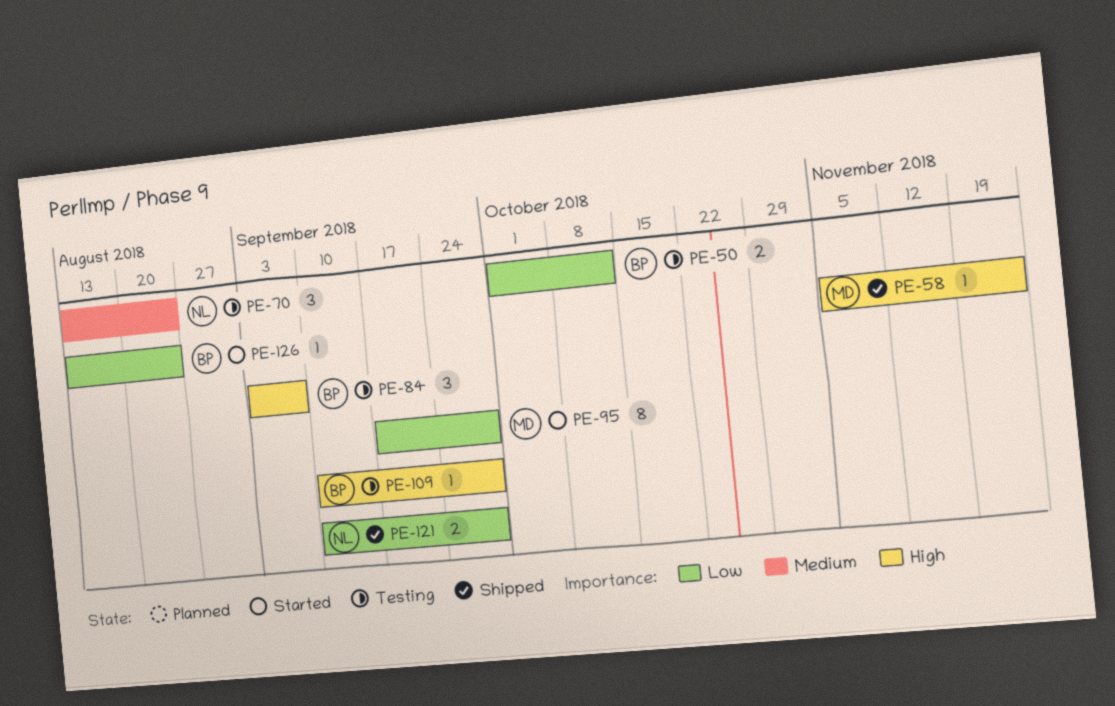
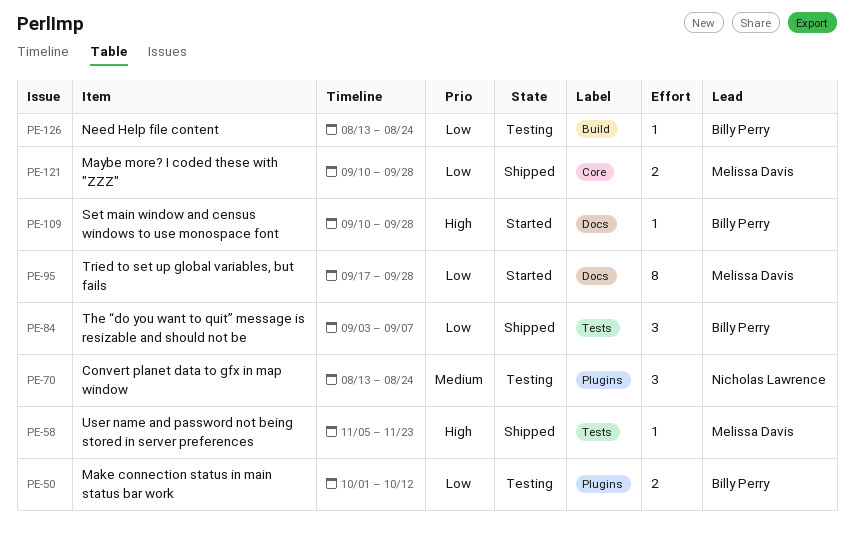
PE-84, status: Testing -> Shipped
PE-84, priority: High -> Low
PE-109, status: Testing -> Started
PE-121, owner: Nicholas Lawrence -> Melissa Davis
PE-126, status: Started -> Testing

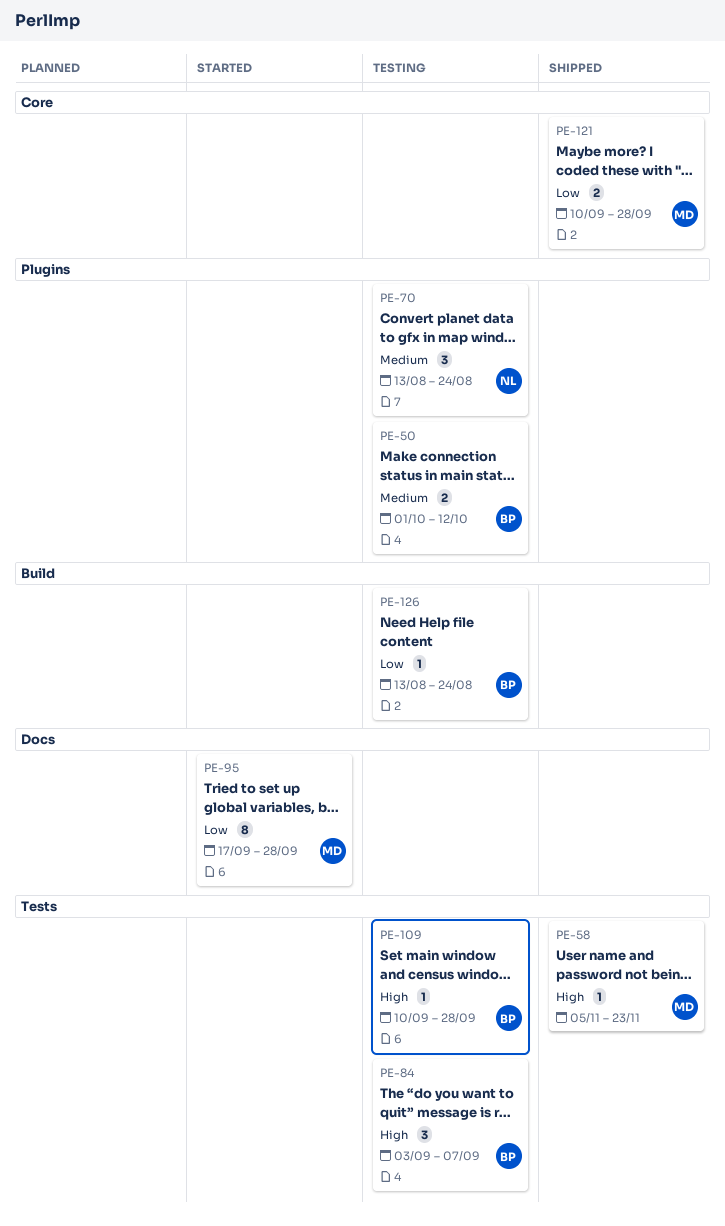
PE-50, priority: Low -> Medium
PE-84, status: Shipped -> Testing
PE-84, priority: Low -> High
PE-109, status: Started -> Testing
PE-109, label: Docs -> Tests

